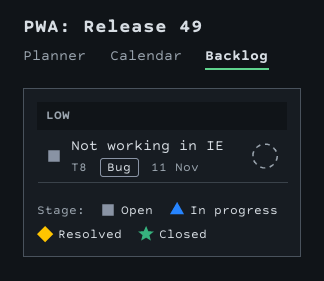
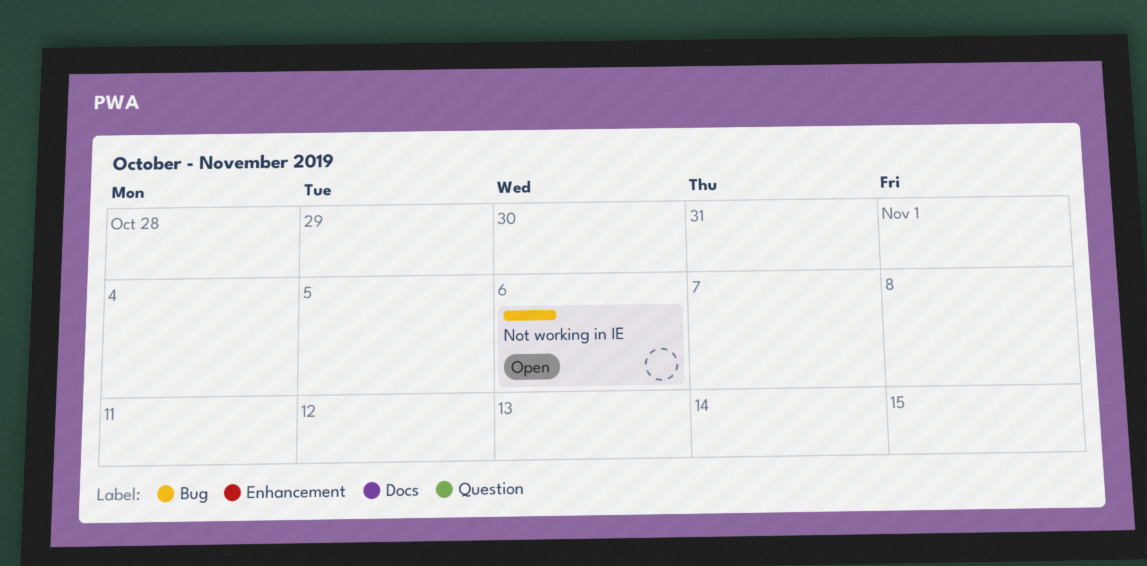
Not working in IE, due: Nov 11 -> Nov 6

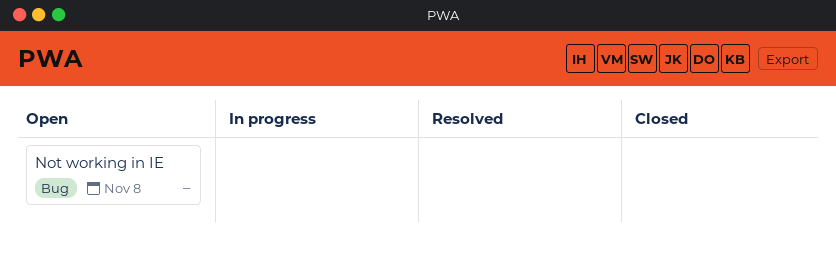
Not working in IE, due: Nov 6 -> Nov 8

